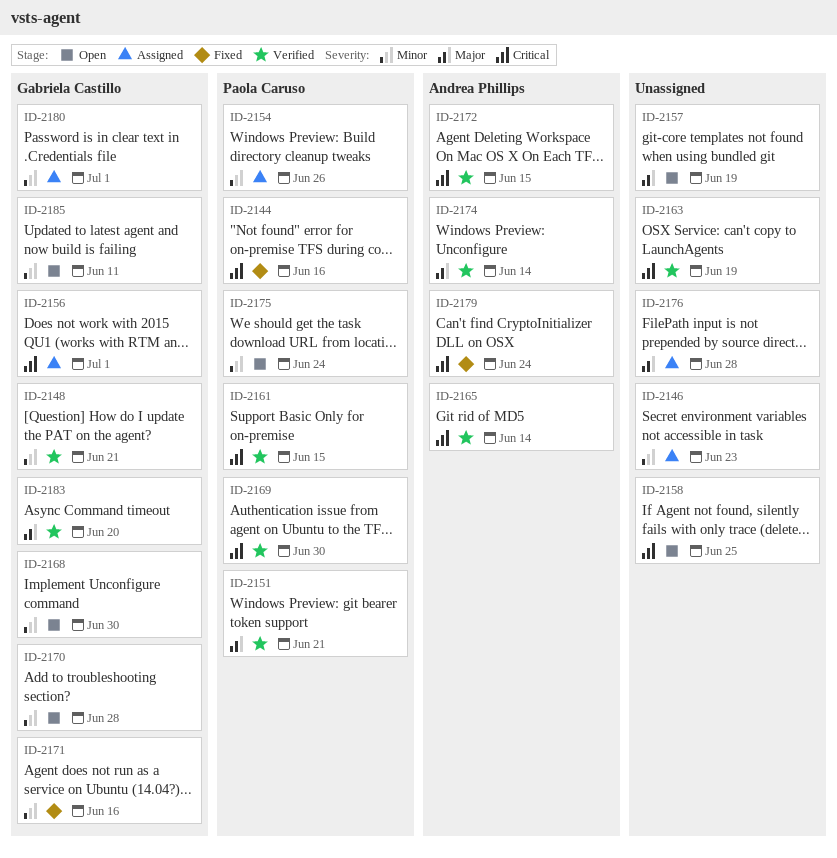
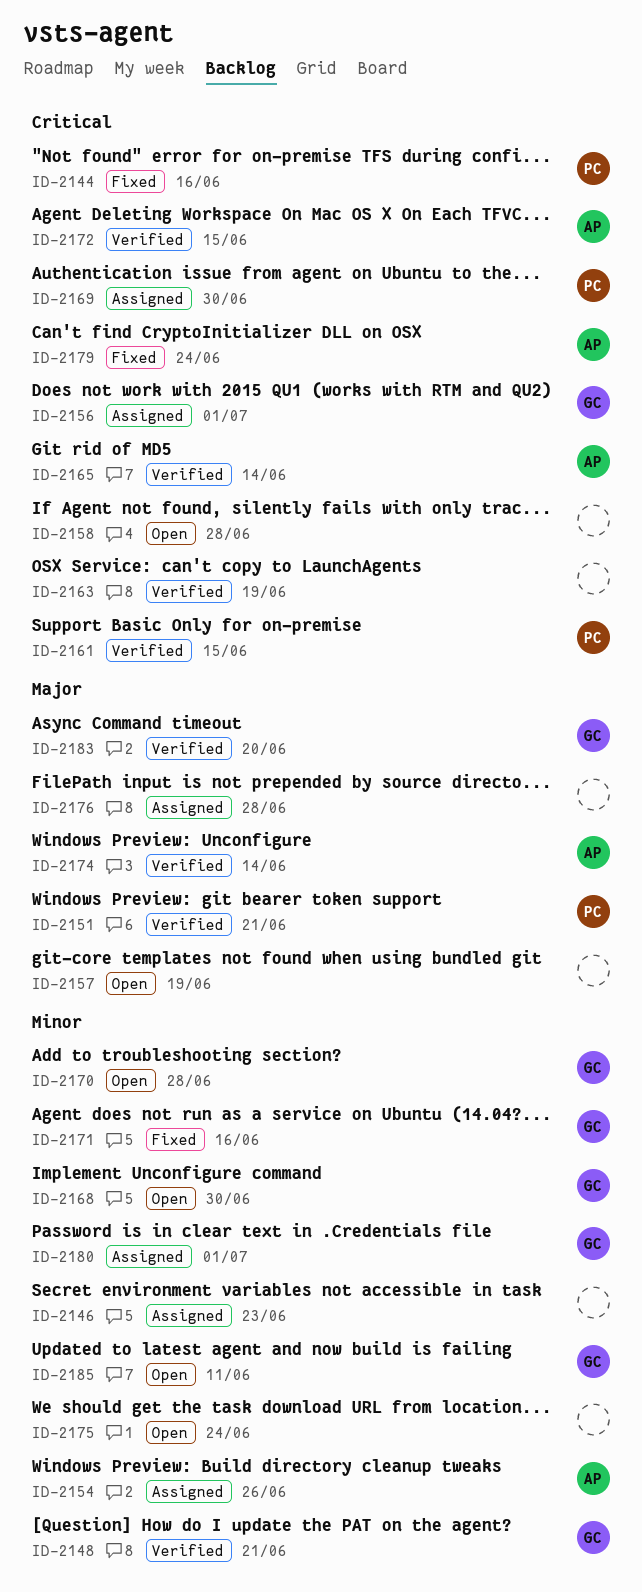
ID-2154, owner: Paola Caruso -> Andrea Phillips
ID-2158, due: Jun 25 -> Jun 28
ID-2169, status: Verified -> Assigned
ID-2175, owner: Paola Caruso -> none

